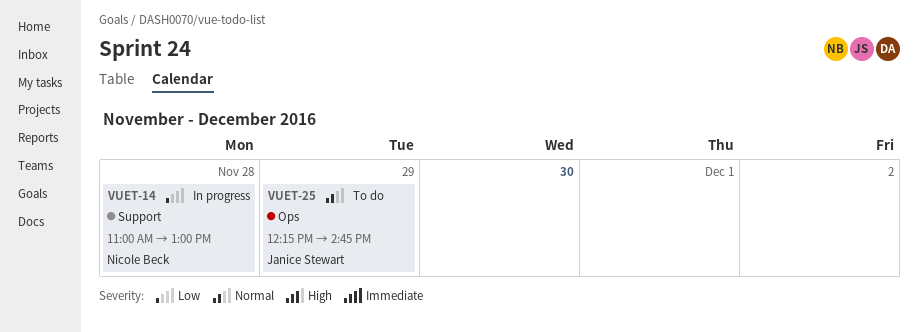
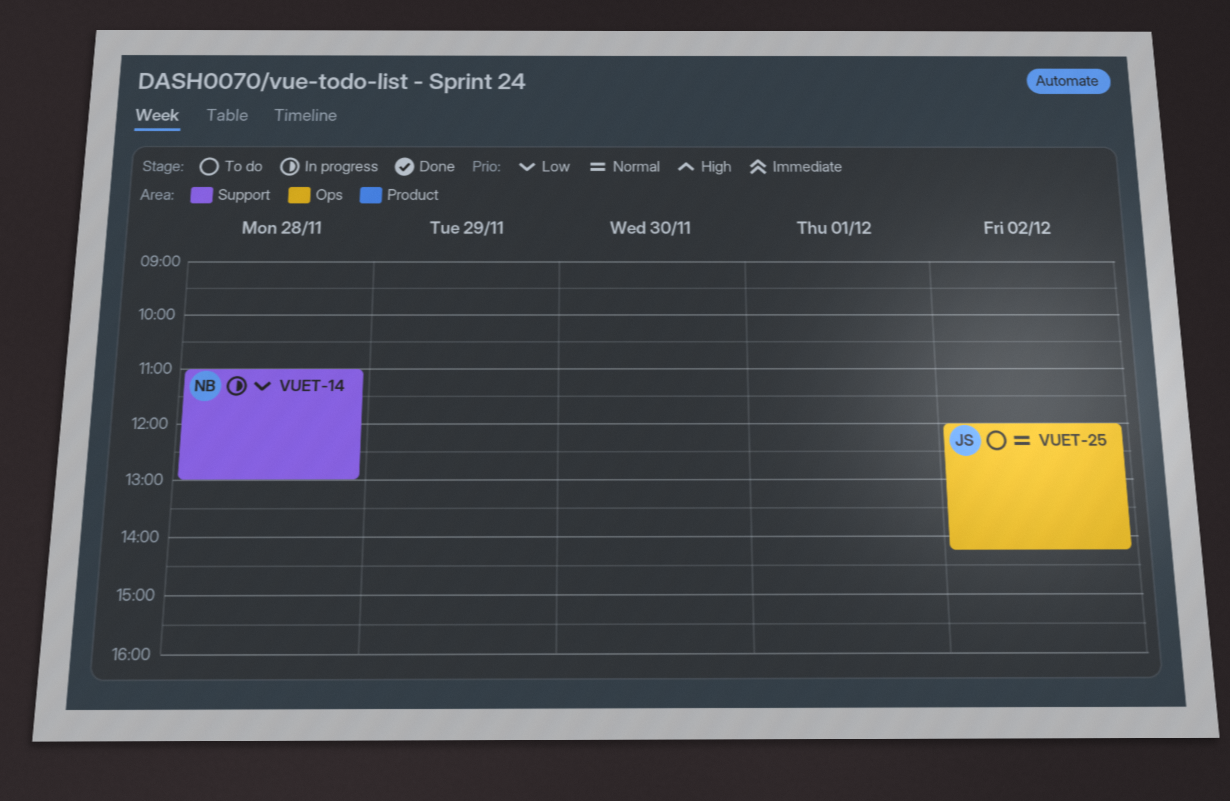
VUET-25, day: Nov 29 -> Dec 2
VUET-25, begins: 12:15 -> 12:00
VUET-25, ends: 14:45 -> 14:15

